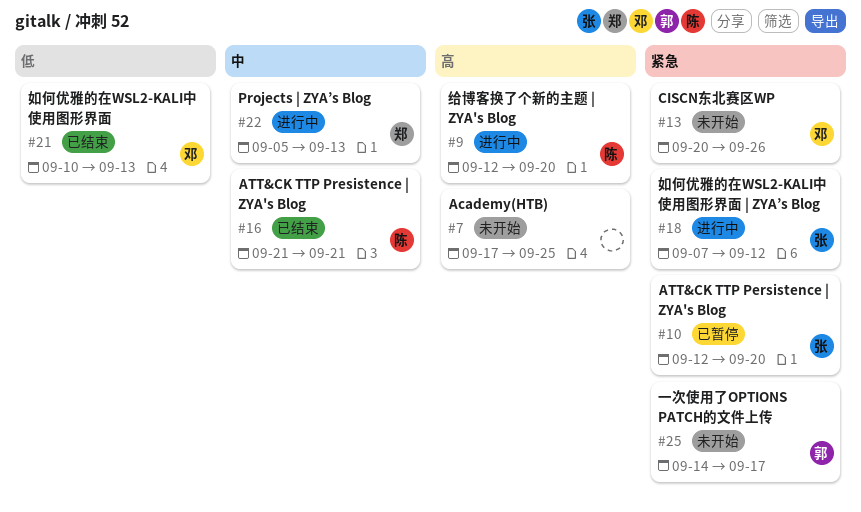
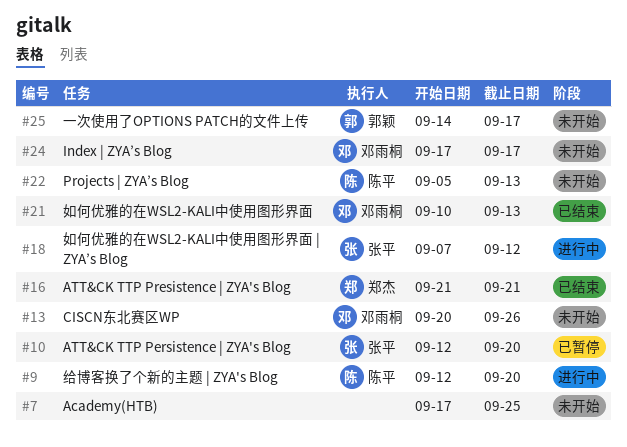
#16, owner: 陈平 -> 郑杰
#22, status: 进行中 -> 未开始
#22, owner: 郑杰 -> 陈平
#24: none -> present

